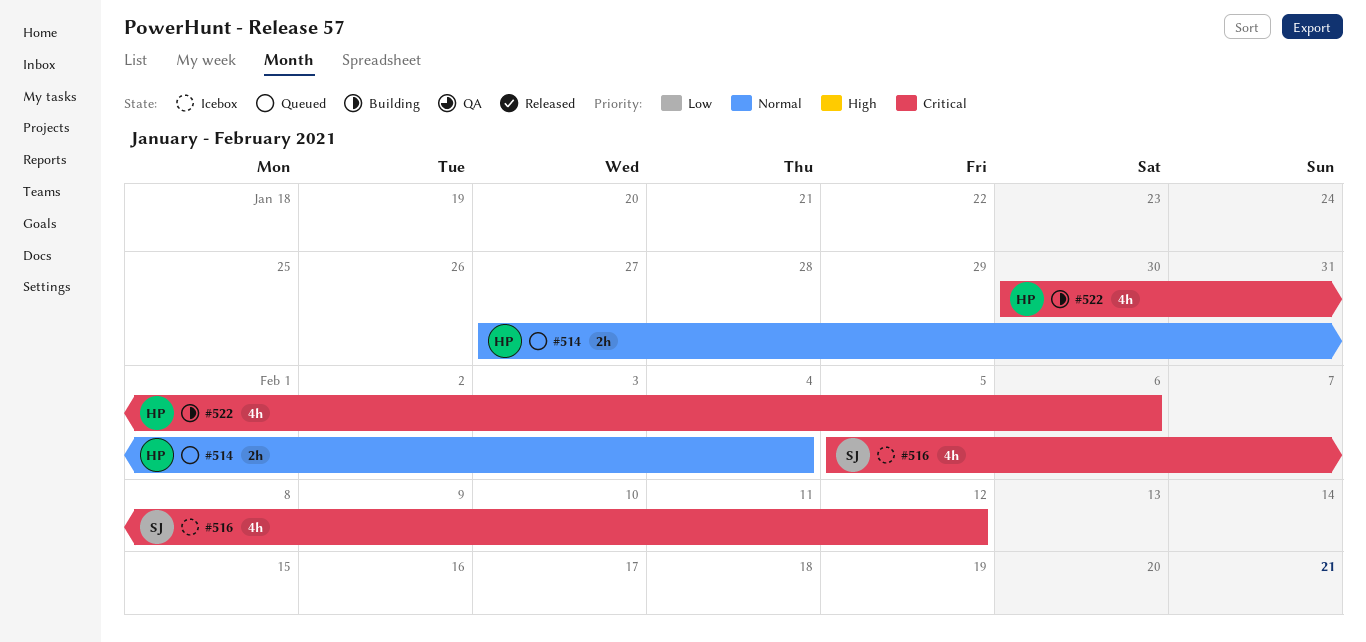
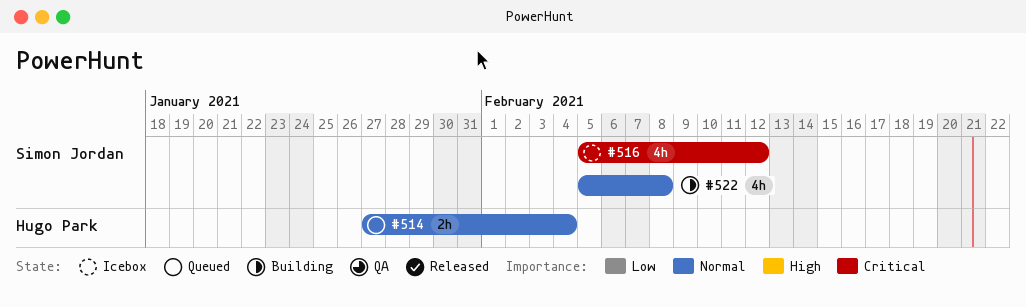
#522, owner: Hugo Park -> Simon Jordan
#522, priority: Critical -> Normal
#522, start: Jan 30 -> Feb 5
#522, due: Feb 6 -> Feb 8

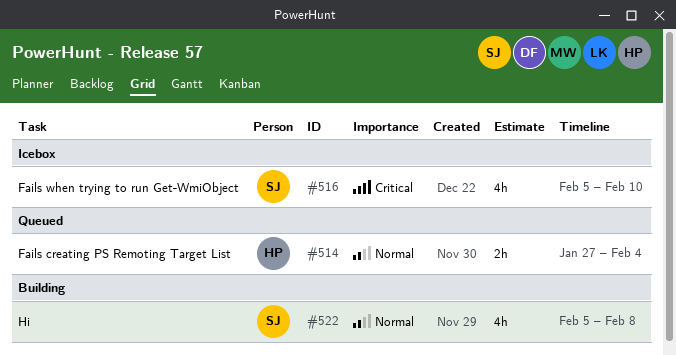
#516, due: Feb 12 -> Feb 10

